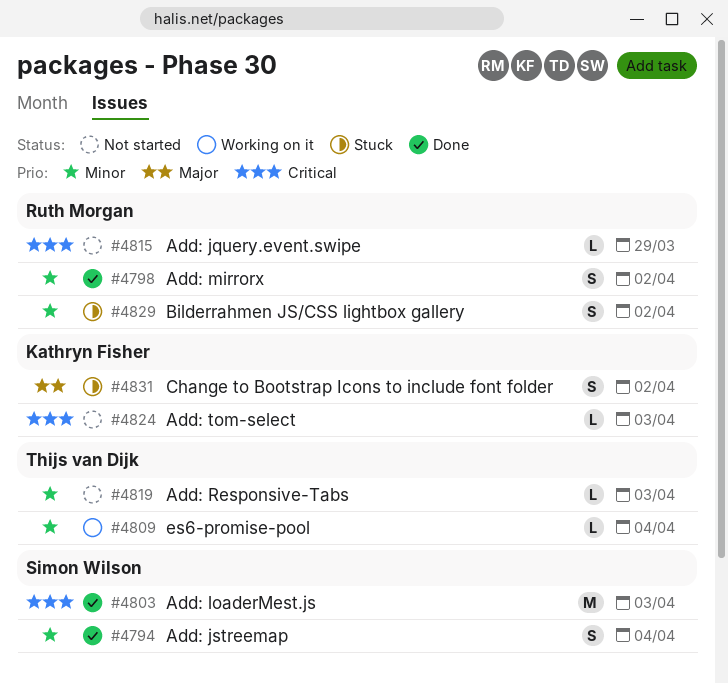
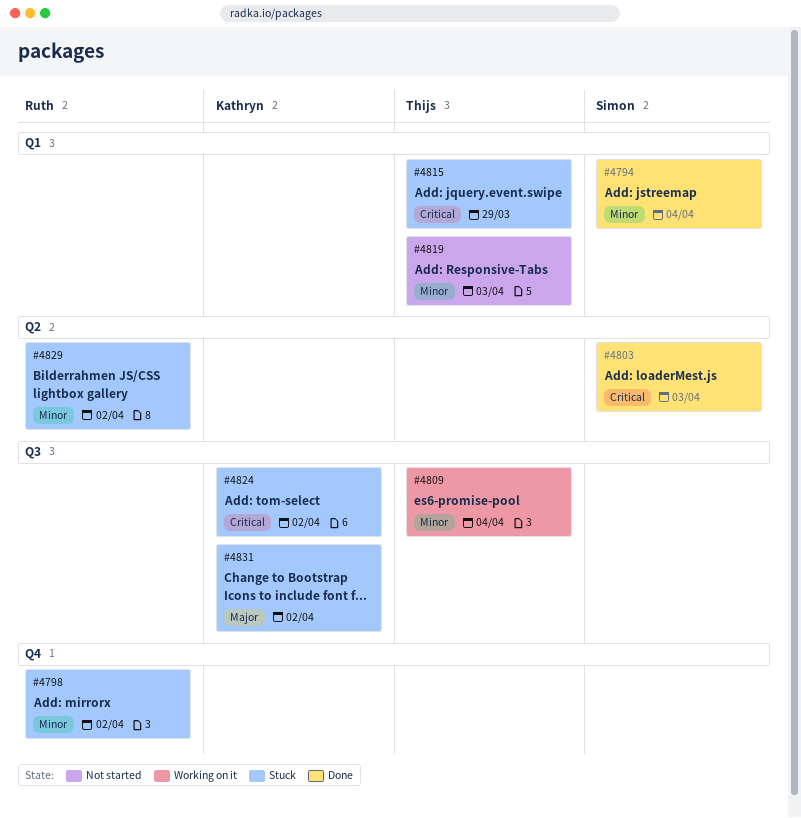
#4798, status: Done -> Stuck
#4815, status: Not started -> Stuck
#4815, owner: Ruth Morgan -> Thijs van Dijk
#4824, status: Not started -> Stuck
#4824, due: Apr 3 -> Apr 2

